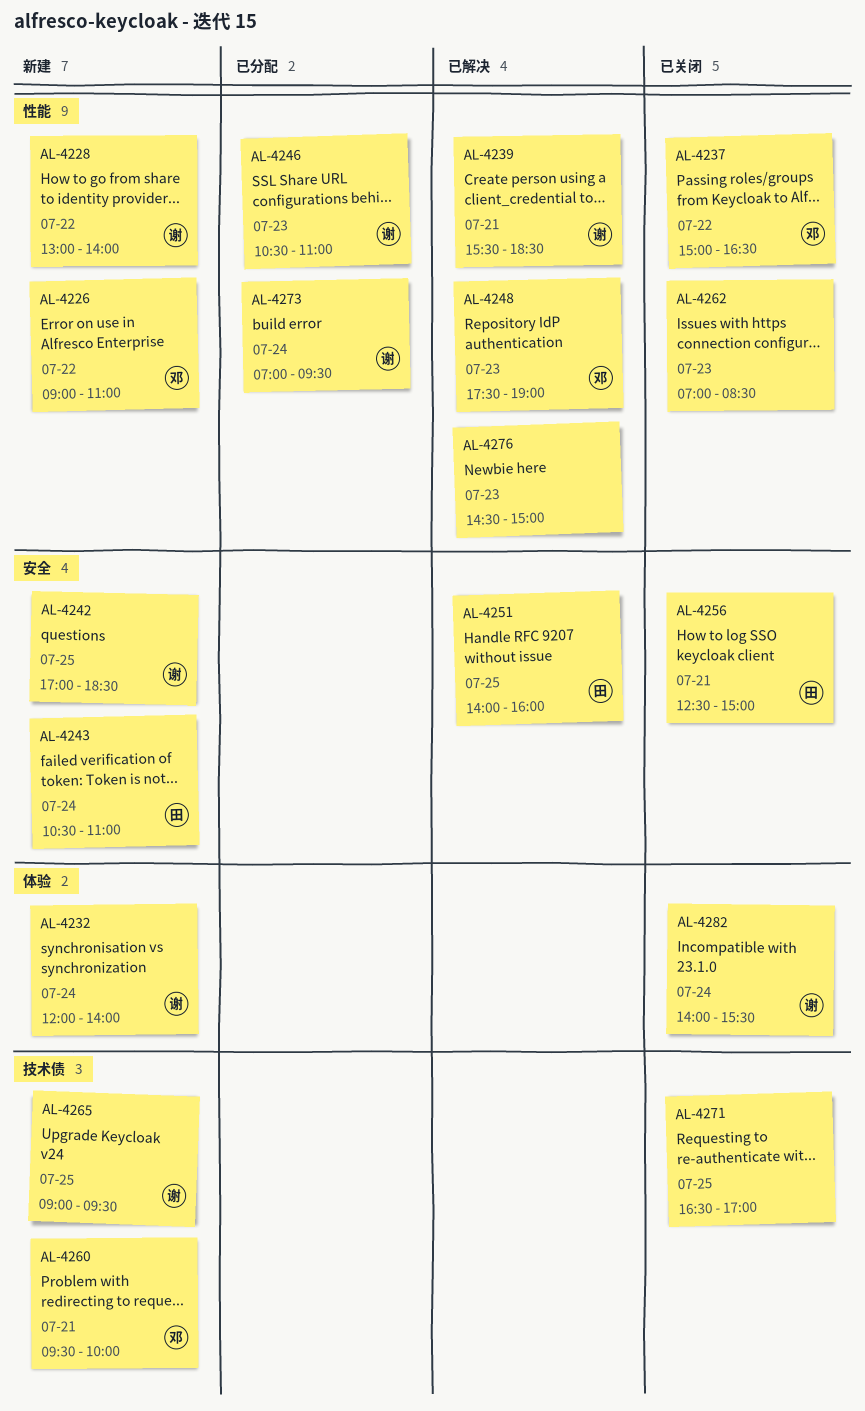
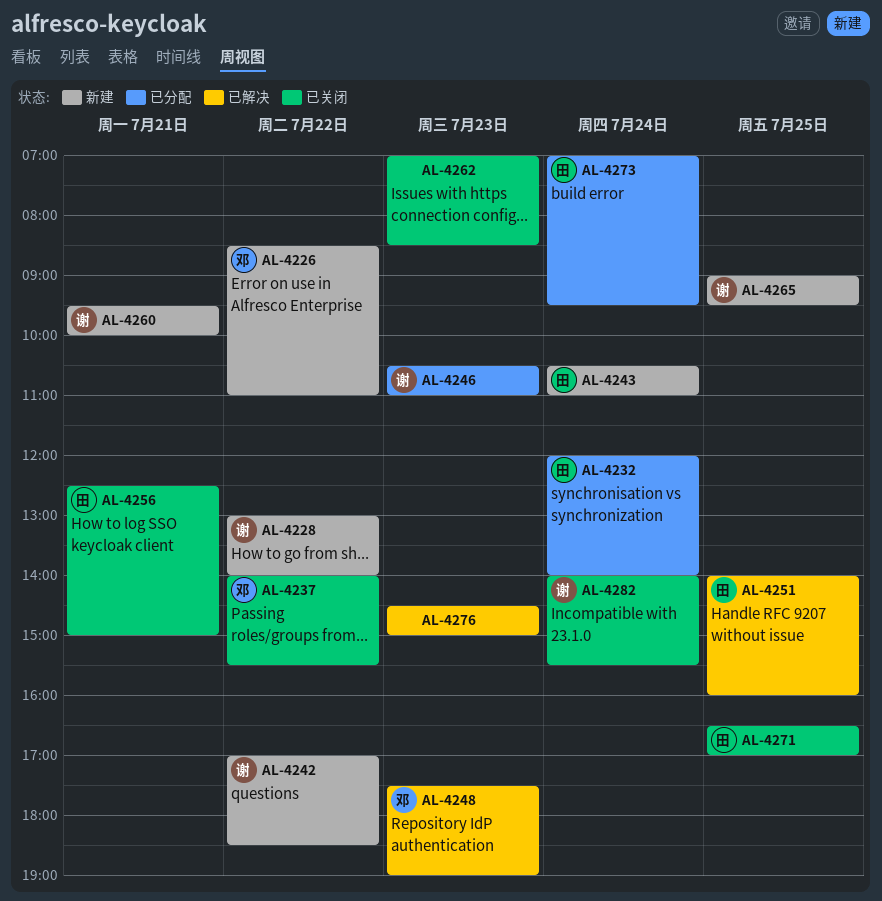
AL-4226, begins: 09:00 -> 08:30
AL-4232, status: 新建 -> 已分配
AL-4232, owner: 谢 -> 田
AL-4237, begins: 15:00 -> 14:00
AL-4237, ends: 16:30 -> 15:30
AL-4239: present -> none
AL-4242, day: Jul 25 -> Jul 22
AL-4260, owner: 邓 -> 谢
AL-4271, owner: none -> 田
AL-4273, owner: 谢 -> 田

